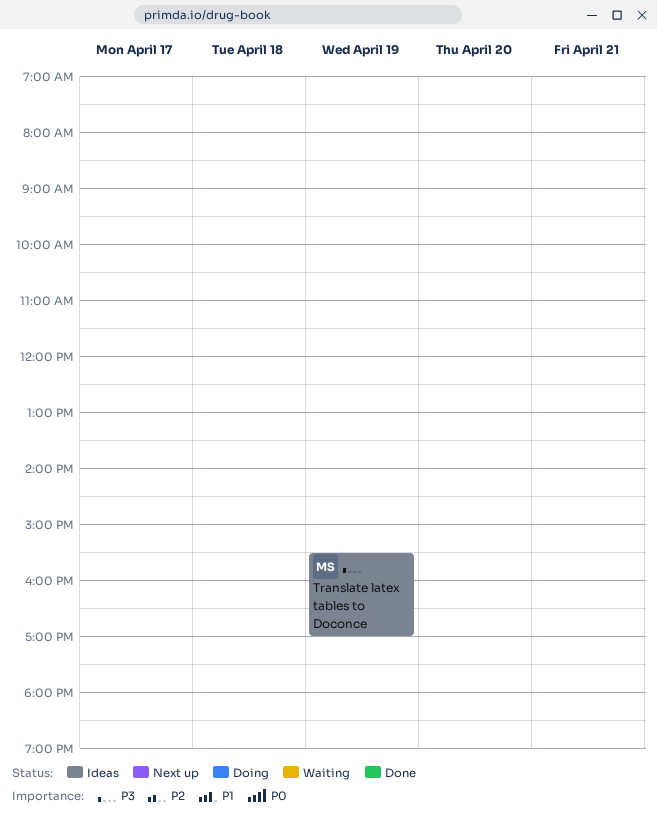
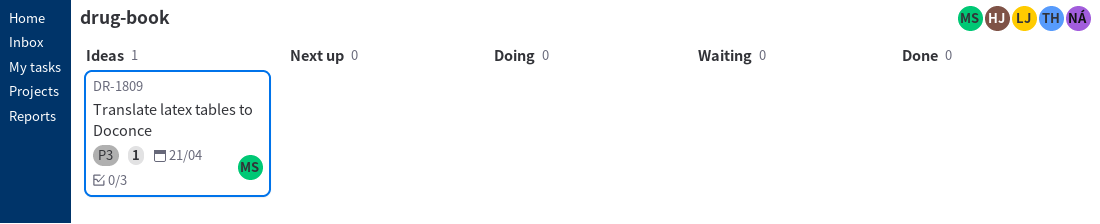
Translate latex tables to Doconce, day: Apr 19 -> Apr 21

